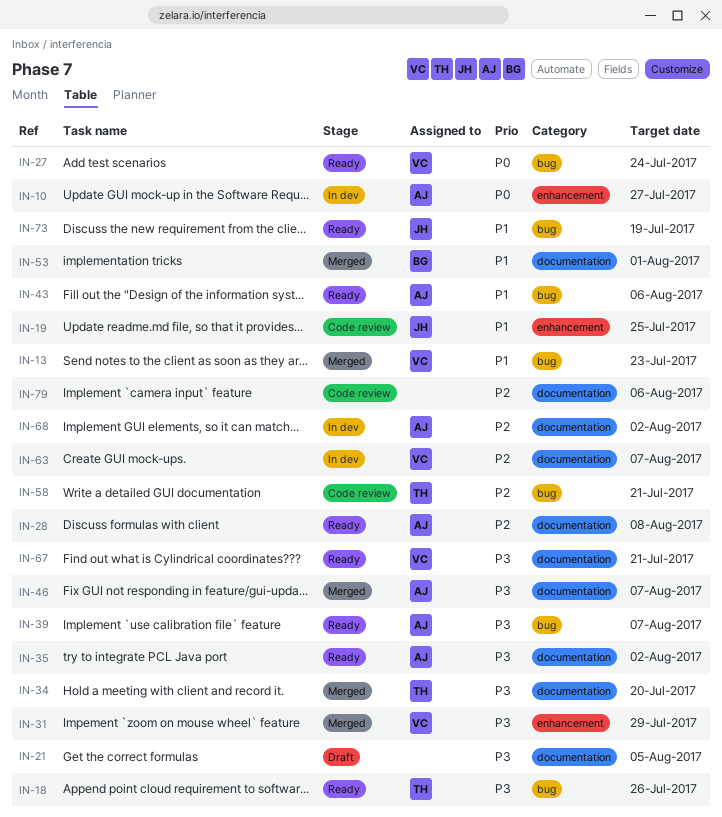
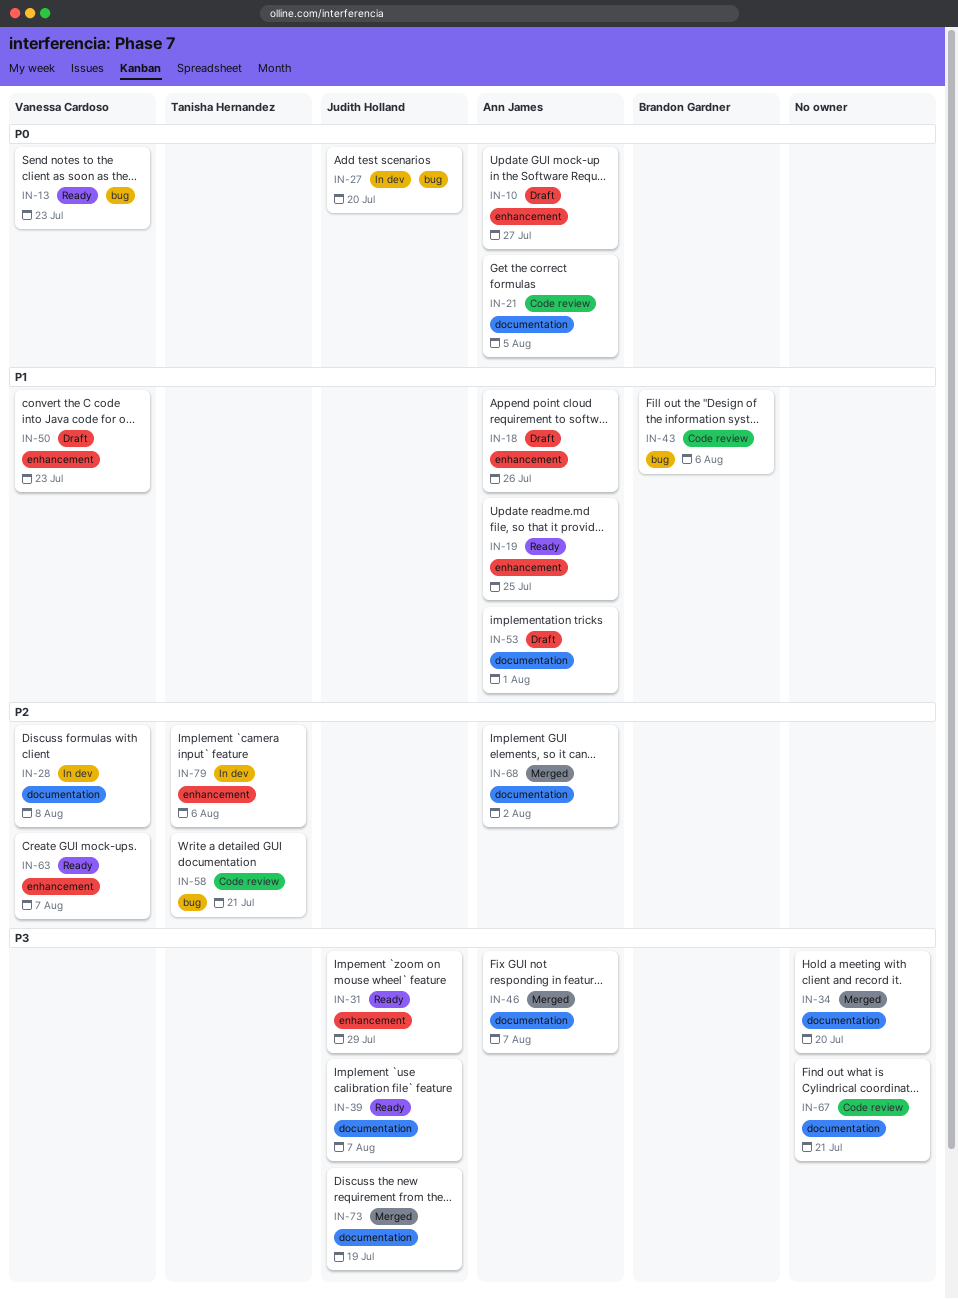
IN-10, status: In dev -> Draft
IN-13, status: Merged -> Ready
IN-13, priority: P1 -> P0
IN-18, status: Ready -> Draft
IN-18, owner: Tanisha Hernandez -> Ann James
IN-18, priority: P3 -> P1
IN-18, label: bug -> enhancement
IN-19, status: Code review -> Ready
IN-19, owner: Judith Holland -> Ann James
IN-21, status: Draft -> Code review
IN-21, owner: none -> Ann James
IN-21, priority: P3 -> P0
IN-27, status: Ready -> In dev
IN-27, owner: Vanessa Cardoso -> Judith Holland
IN-27, due: Jul 24 -> Jul 20
IN-28, status: Ready -> In dev
IN-28, owner: Ann James -> Vanessa Cardoso
IN-31, status: Merged -> Ready
IN-31, owner: Vanessa Cardoso -> Judith Holland
IN-34, owner: Tanisha Hernandez -> none
IN-35: present -> none
IN-39, owner: Ann James -> Judith Holland
IN-39, label: bug -> documentation
IN-43, status: Ready -> Code review
IN-43, owner: Ann James -> Brandon Gardner
IN-50: none -> present
IN-53, status: Merged -> Draft
IN-53, owner: Brandon Gardner -> Ann James
IN-63, status: In dev -> Ready
IN-63, label: documentation -> enhancement
IN-67, status: Ready -> Code review
IN-67, owner: Vanessa Cardoso -> none
IN-68, status: In dev -> Merged
IN-73, status: Ready -> Merged
IN-73, priority: P1 -> P3
IN-73, label: bug -> documentation
IN-79, status: Code review -> In dev
IN-79, owner: none -> Tanisha Hernandez
IN-79, label: documentation -> enhancement

